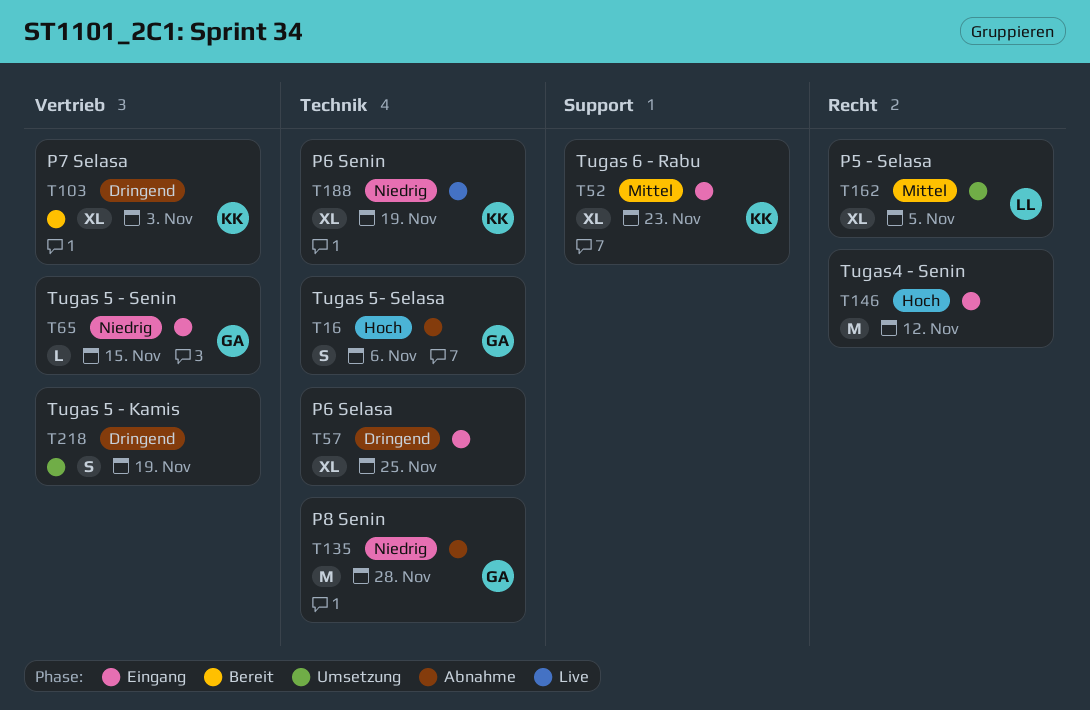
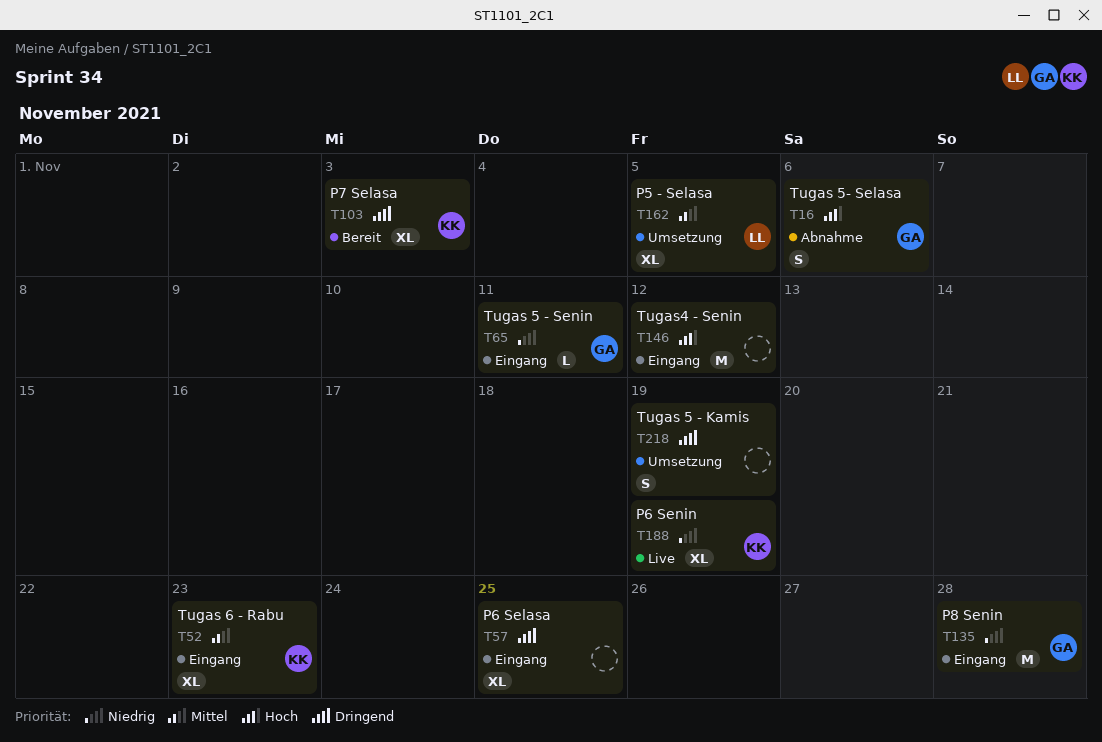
T65, due: Nov 15 -> Nov 11
T135, status: Abnahme -> Eingang

